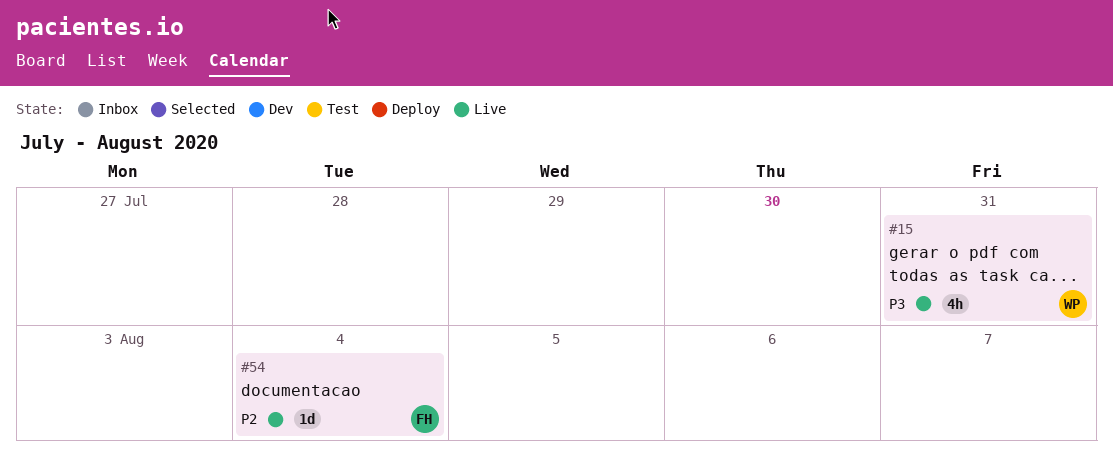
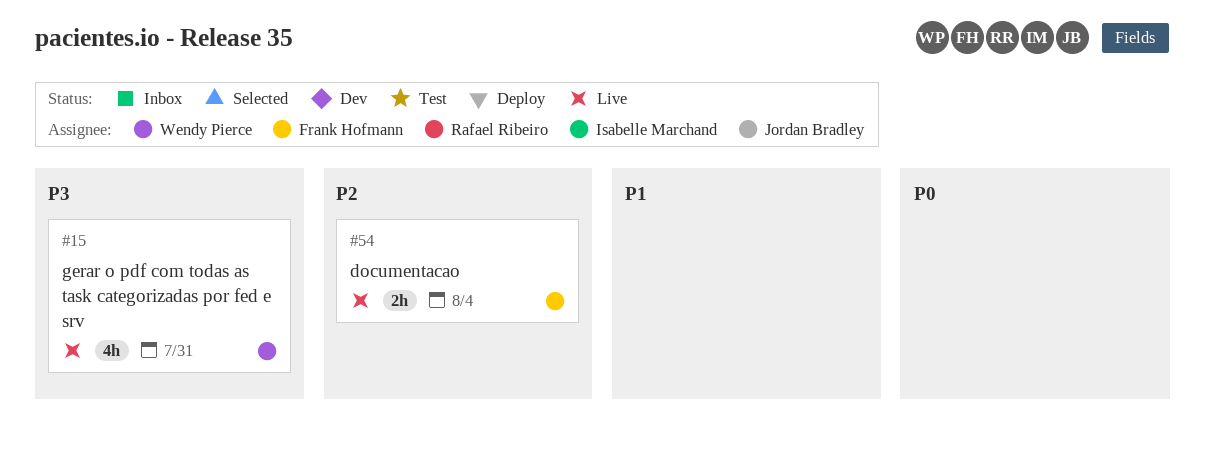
#54, estimate: 1d -> 2h

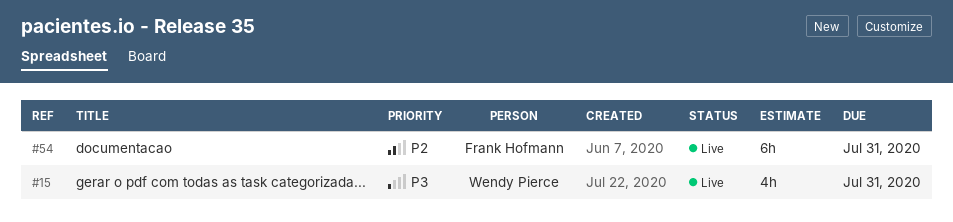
#54, estimate: 2h -> 6h
#54, due: Aug 4 -> Jul 31

